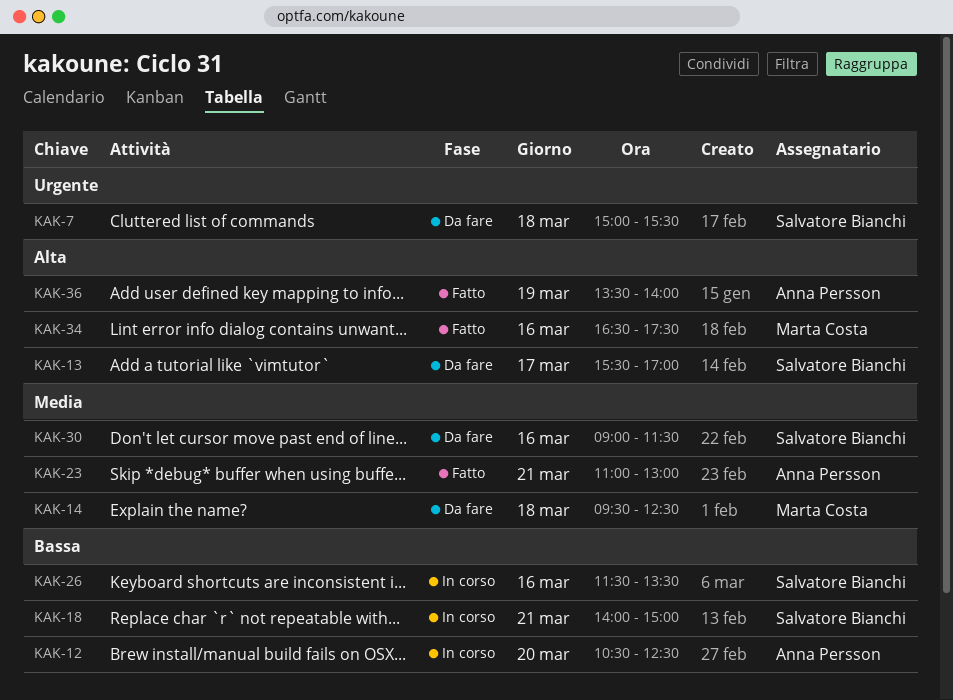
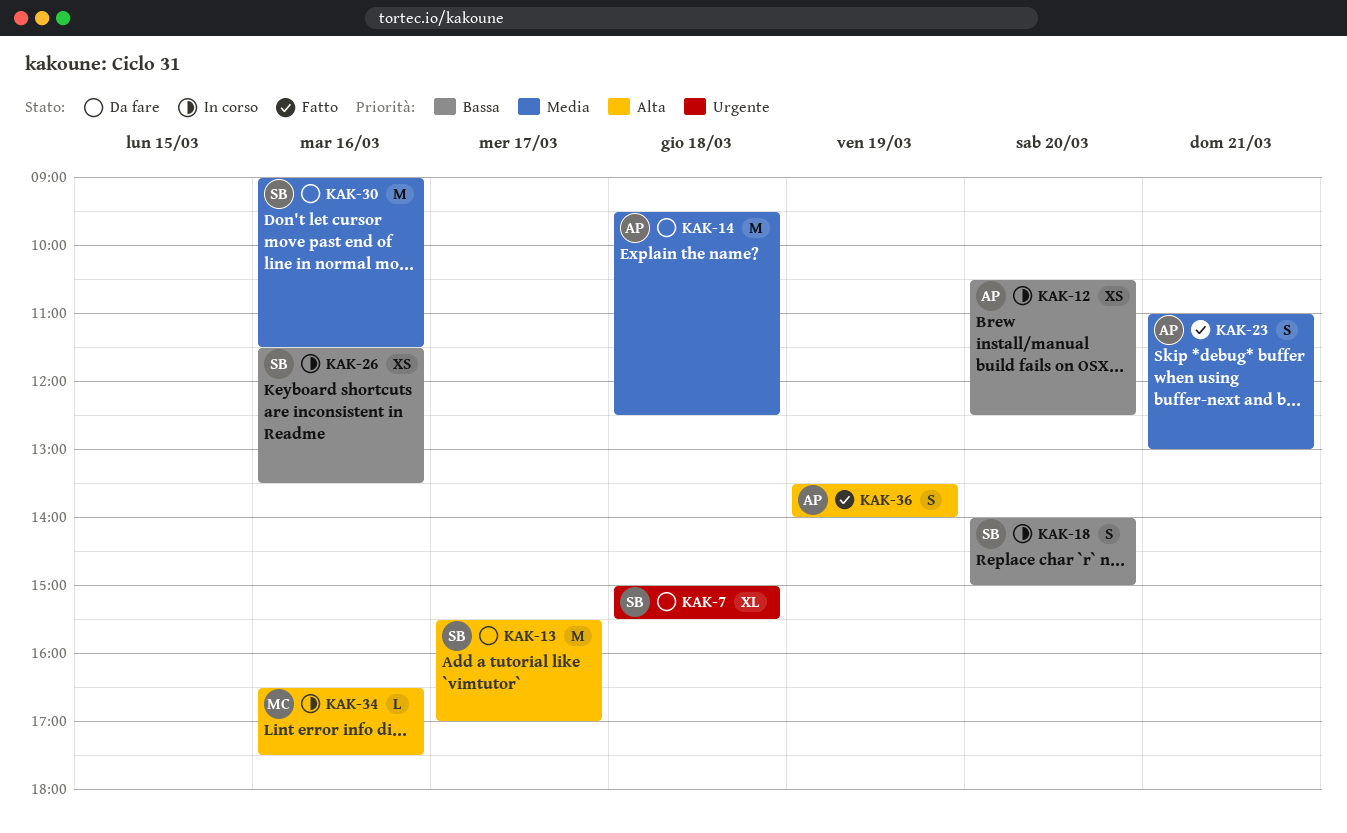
KAK-14, owner: Marta Costa -> Anna Persson
KAK-18, day: Mar 21 -> Mar 20
KAK-34, status: Fatto -> In corso

